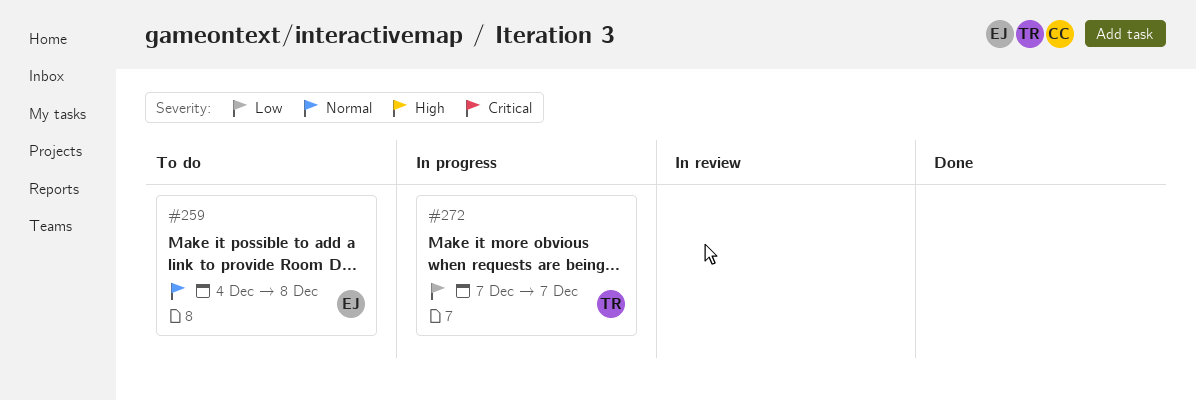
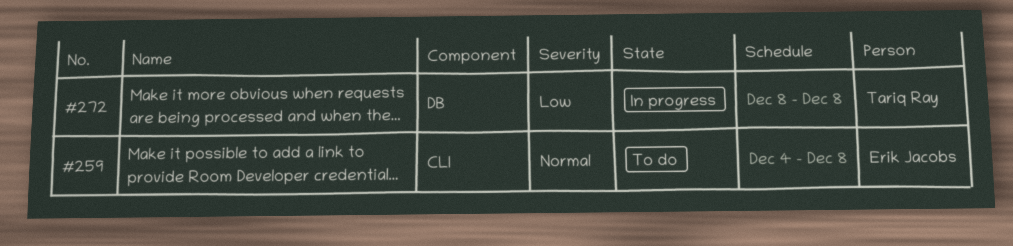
#272, start: Dec 7 -> Dec 8
#272, due: Dec 7 -> Dec 8

